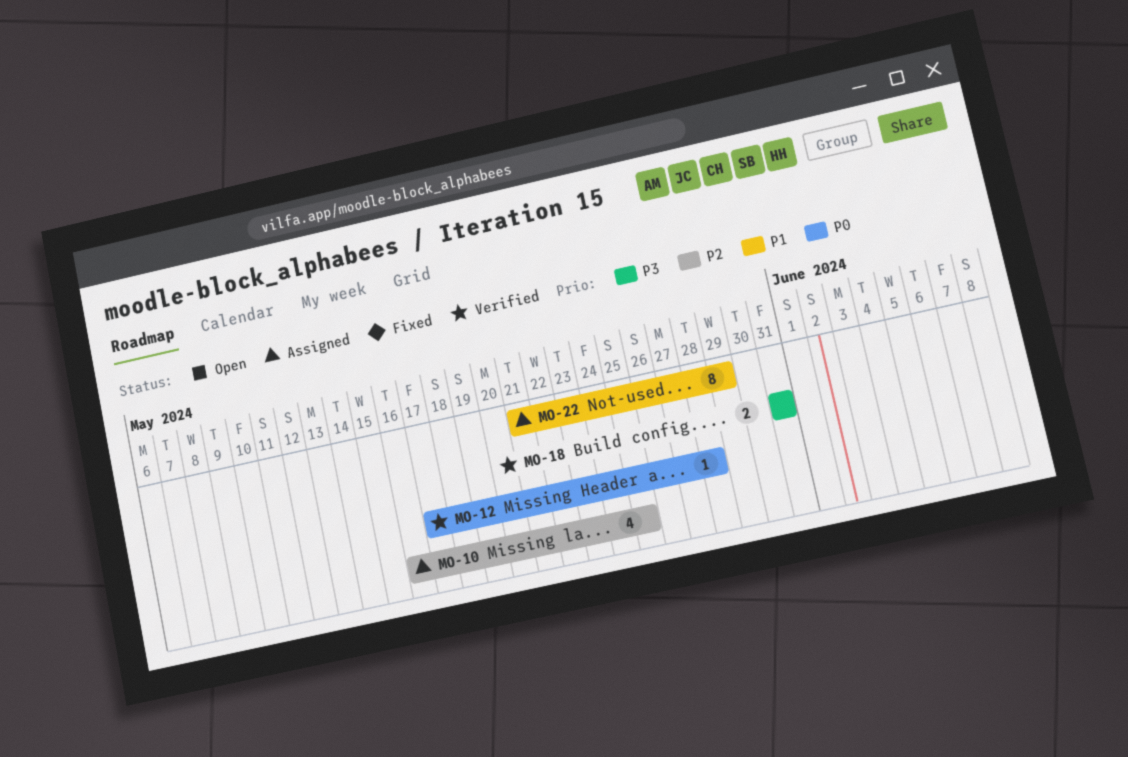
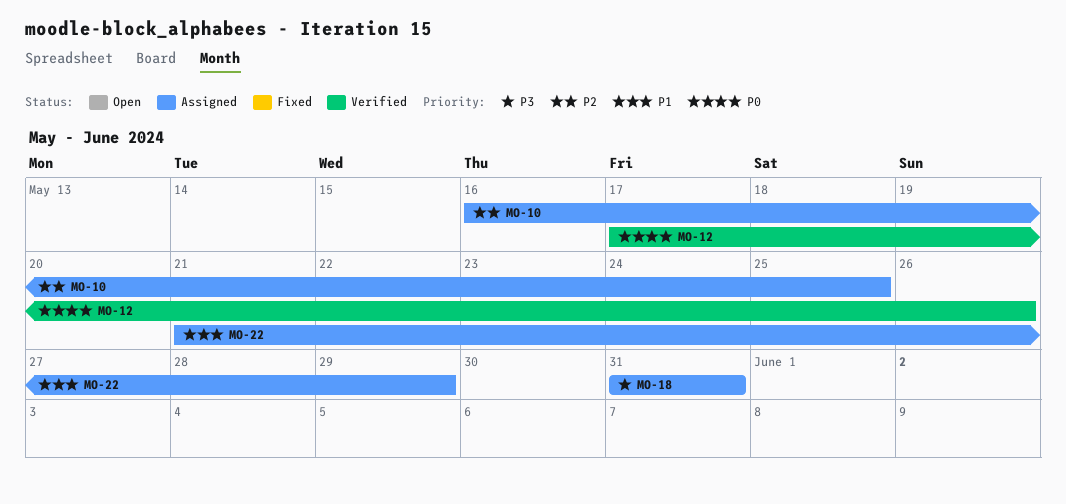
MO-12, due: May 28 -> May 26
MO-18, status: Verified -> Assigned

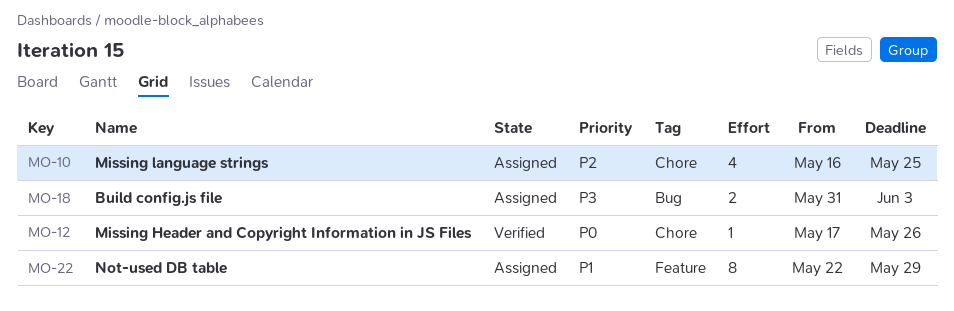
MO-18, due: May 31 -> Jun 3
MO-22, start: May 21 -> May 22

